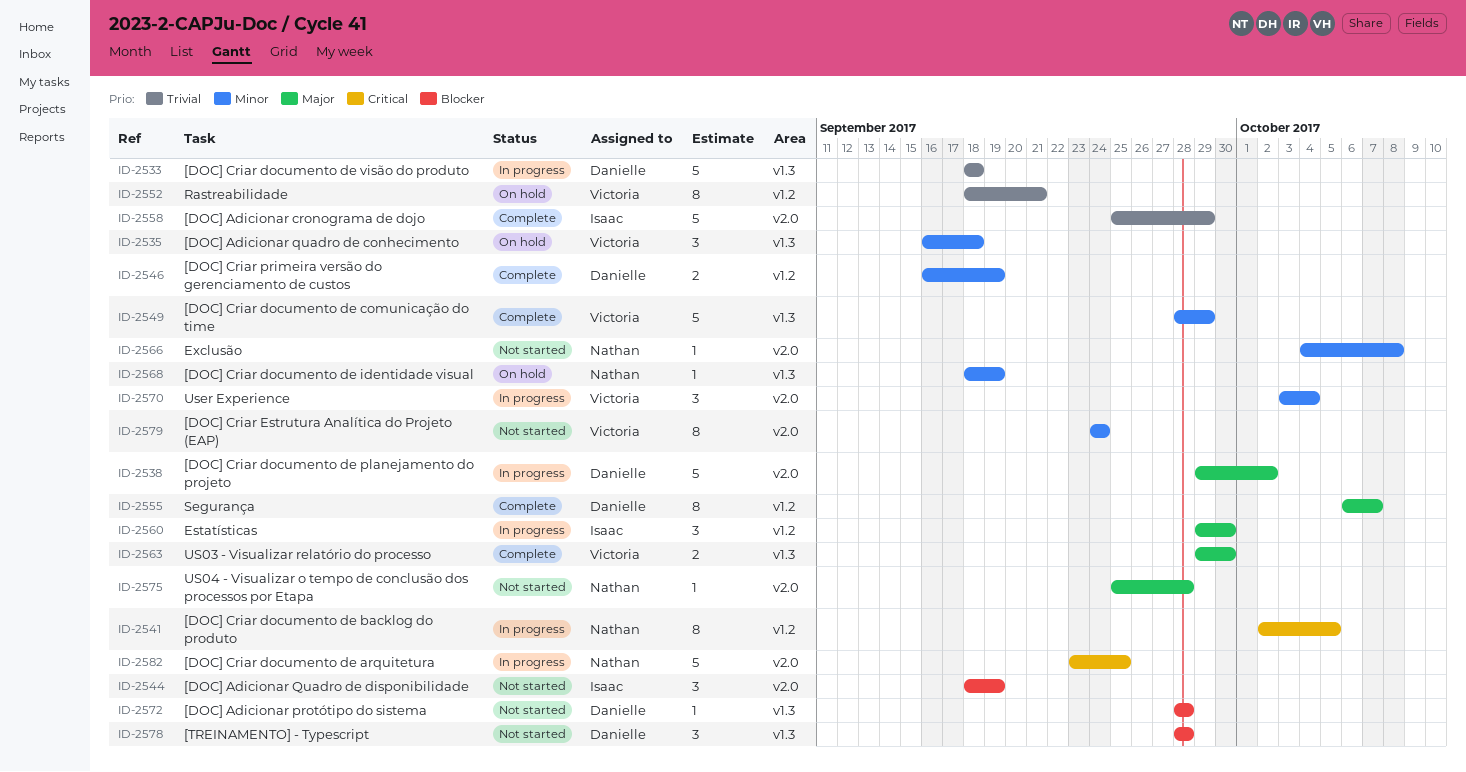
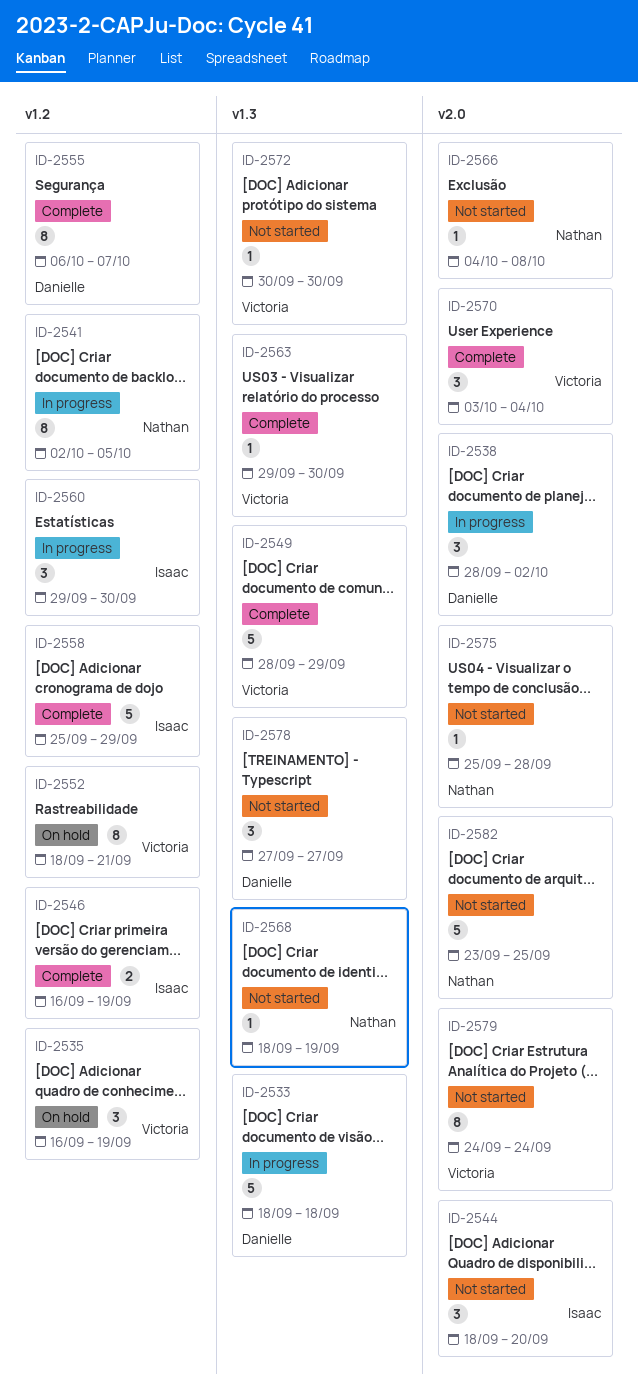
ID-2535, label: v1.3 -> v1.2
ID-2535, due: Sep 18 -> Sep 19
ID-2538, estimate: 5 -> 3
ID-2538, start: Sep 29 -> Sep 28
ID-2544, due: Sep 19 -> Sep 20
ID-2546, owner: Danielle -> Isaac
ID-2558, label: v2.0 -> v1.2
ID-2563, estimate: 2 -> 1
ID-2568, status: On hold -> Not started
ID-2570, status: In progress -> Complete
ID-2572, owner: Danielle -> Victoria
ID-2572, start: Sep 28 -> Sep 30
ID-2572, due: Sep 28 -> Sep 30
ID-2578, start: Sep 28 -> Sep 27
ID-2578, due: Sep 28 -> Sep 27
ID-2582, status: In progress -> Not started

